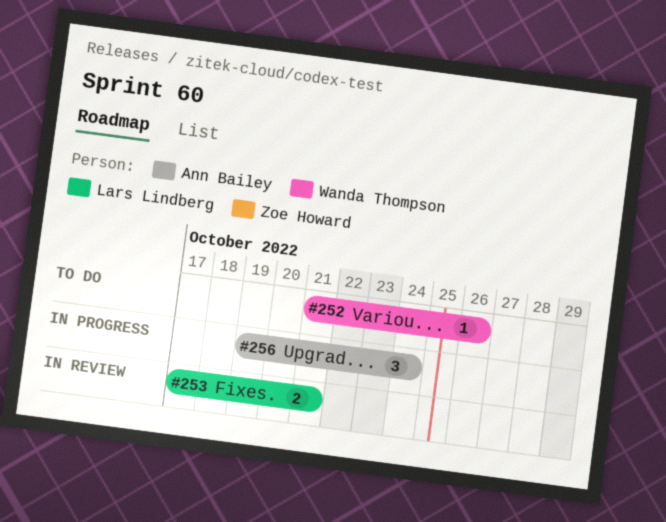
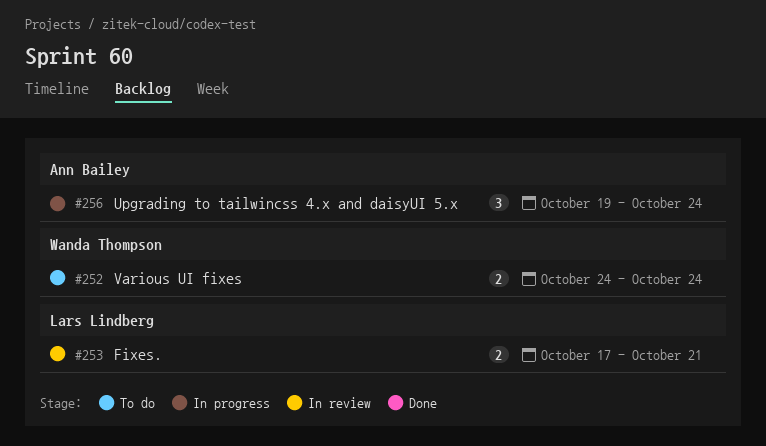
#252, estimate: 1 -> 2
#252, start: Oct 21 -> Oct 24
#252, due: Oct 26 -> Oct 24

